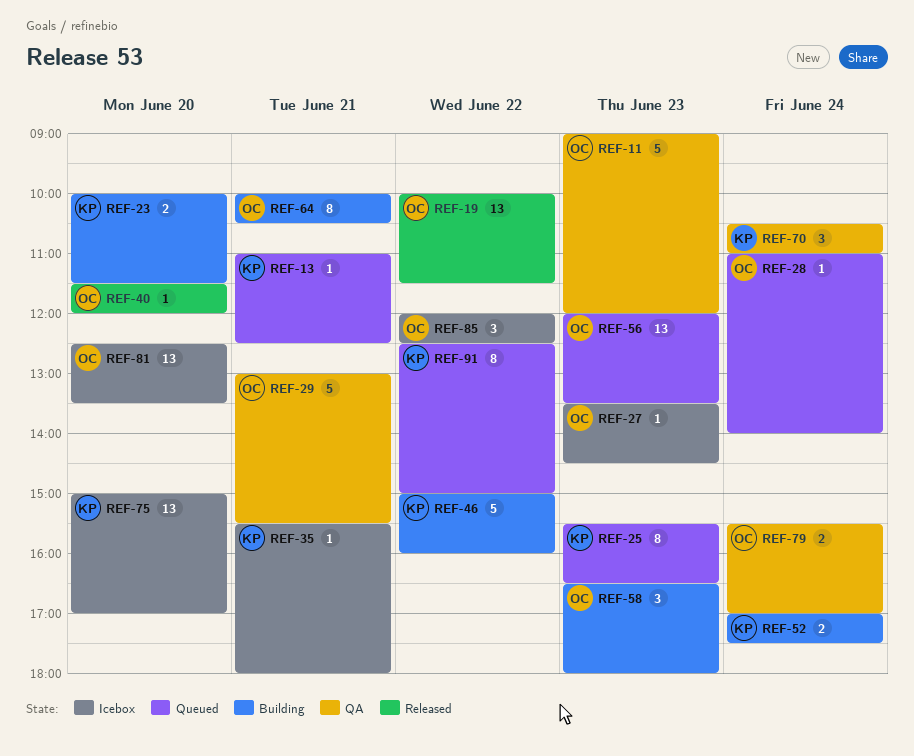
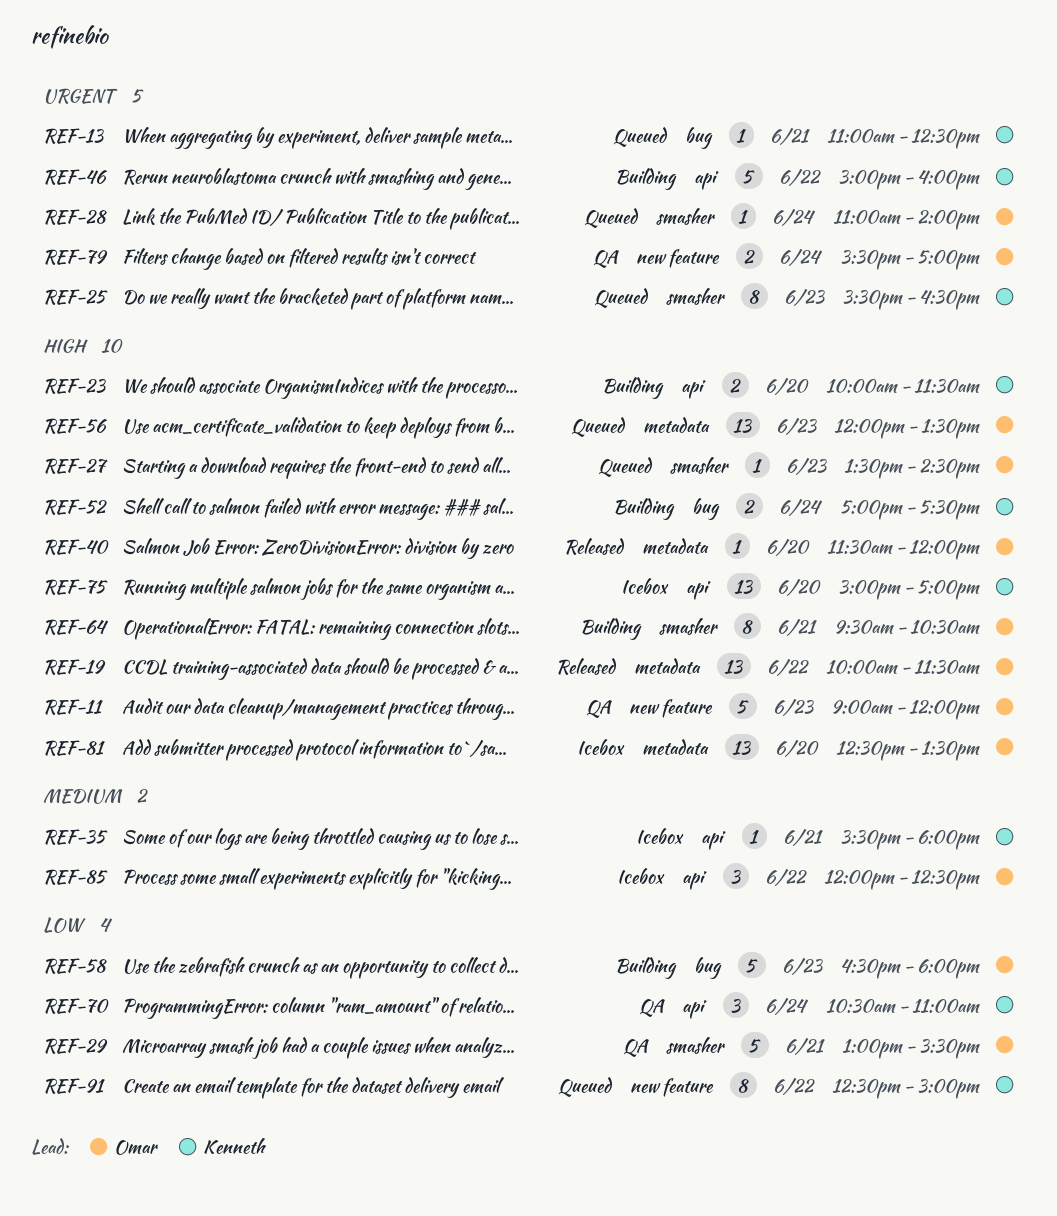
REF-27, status: Icebox -> Queued
REF-58, estimate: 3 -> 5
REF-64, begins: 10:00 -> 09:30

